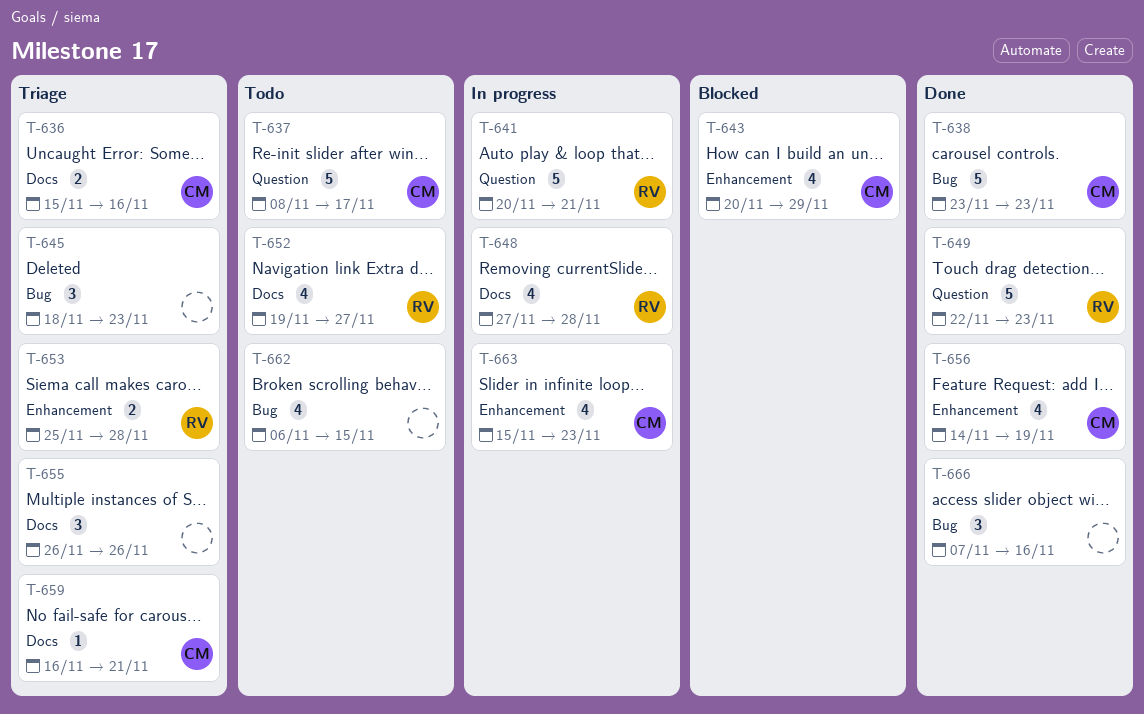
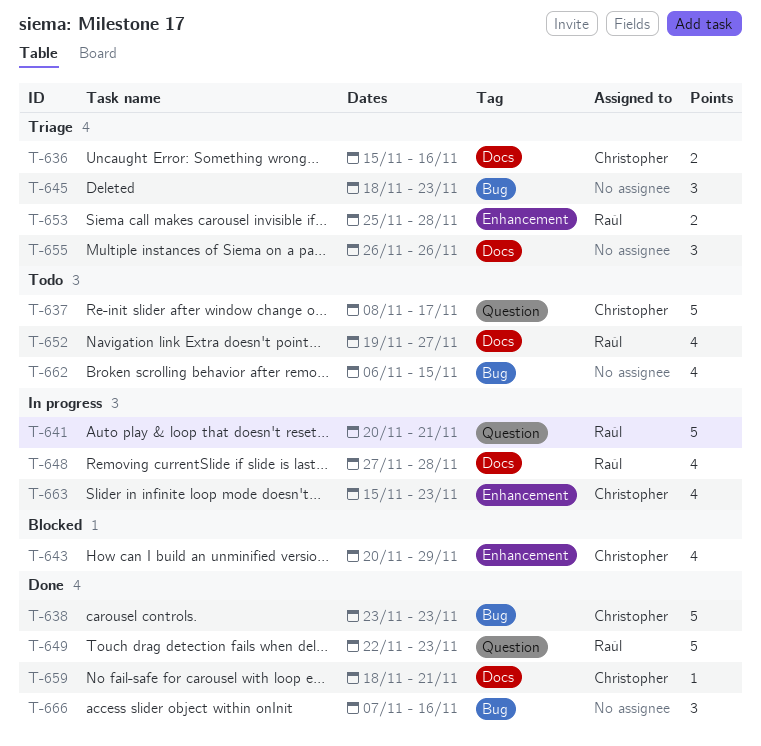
T-656: present -> none
T-659, status: Triage -> Done
T-659, start: Nov 16 -> Nov 18

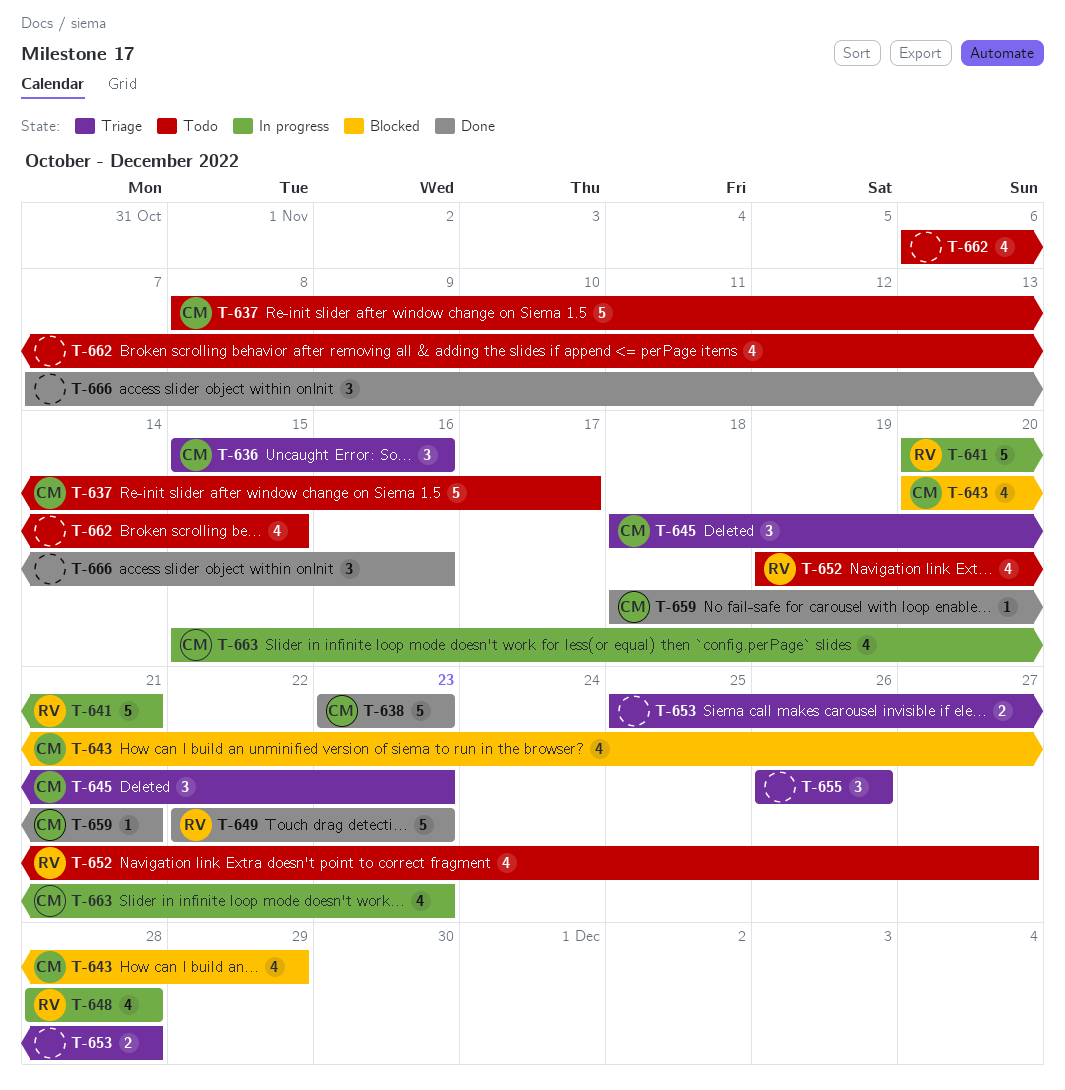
T-636, estimate: 2 -> 3
T-645, owner: none -> Christopher
T-648, start: Nov 27 -> Nov 28
T-653, owner: Raúl -> none

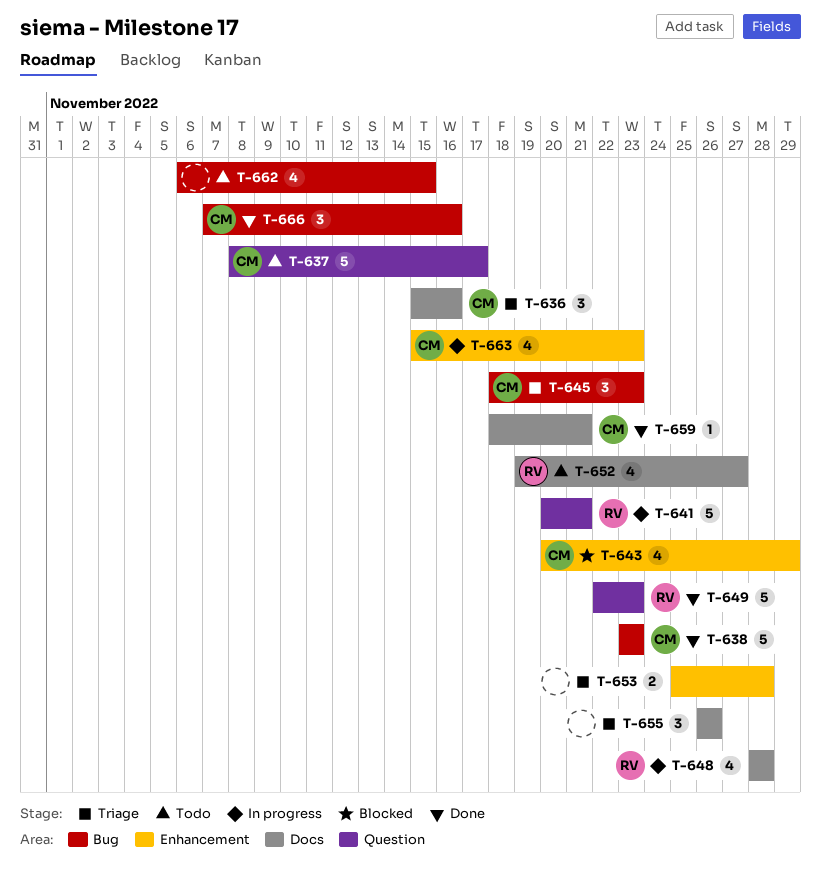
T-666, owner: none -> CM

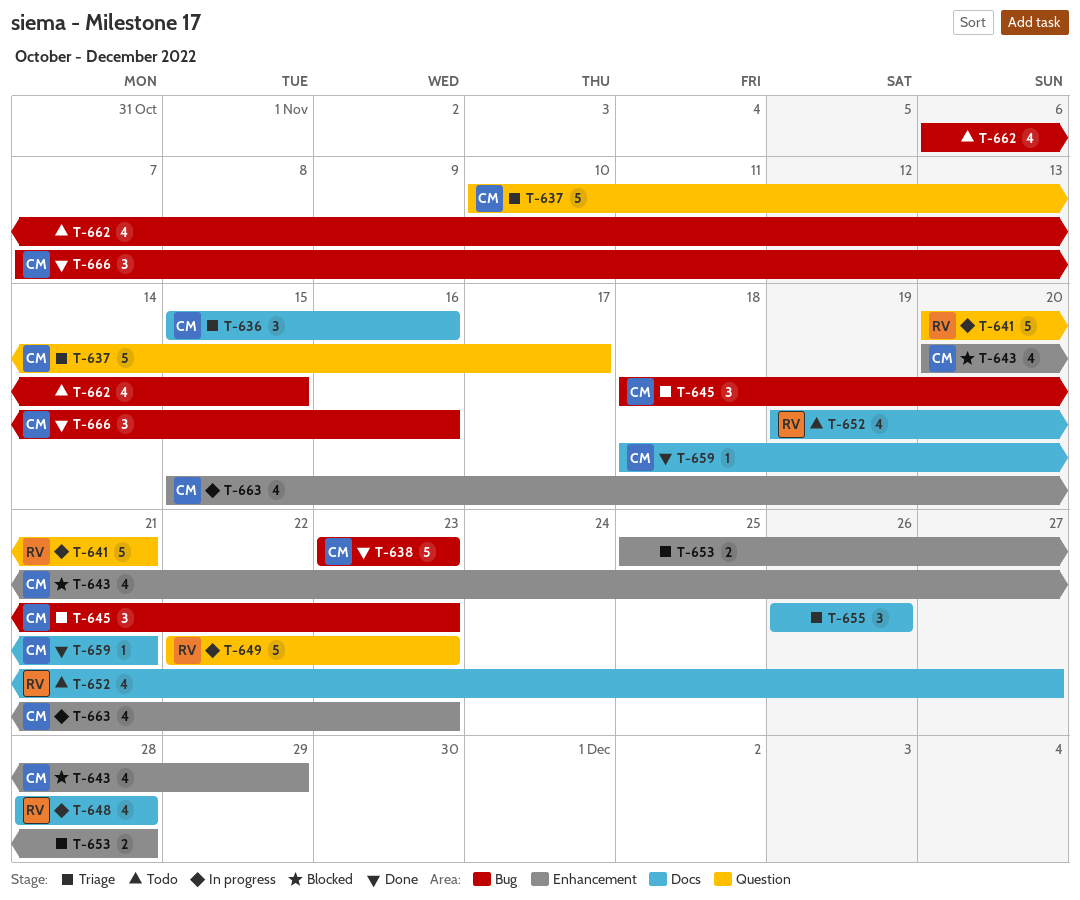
T-637, status: Todo -> Triage
T-637, start: Nov 8 -> Nov 10
T-649, status: Done -> In progress

